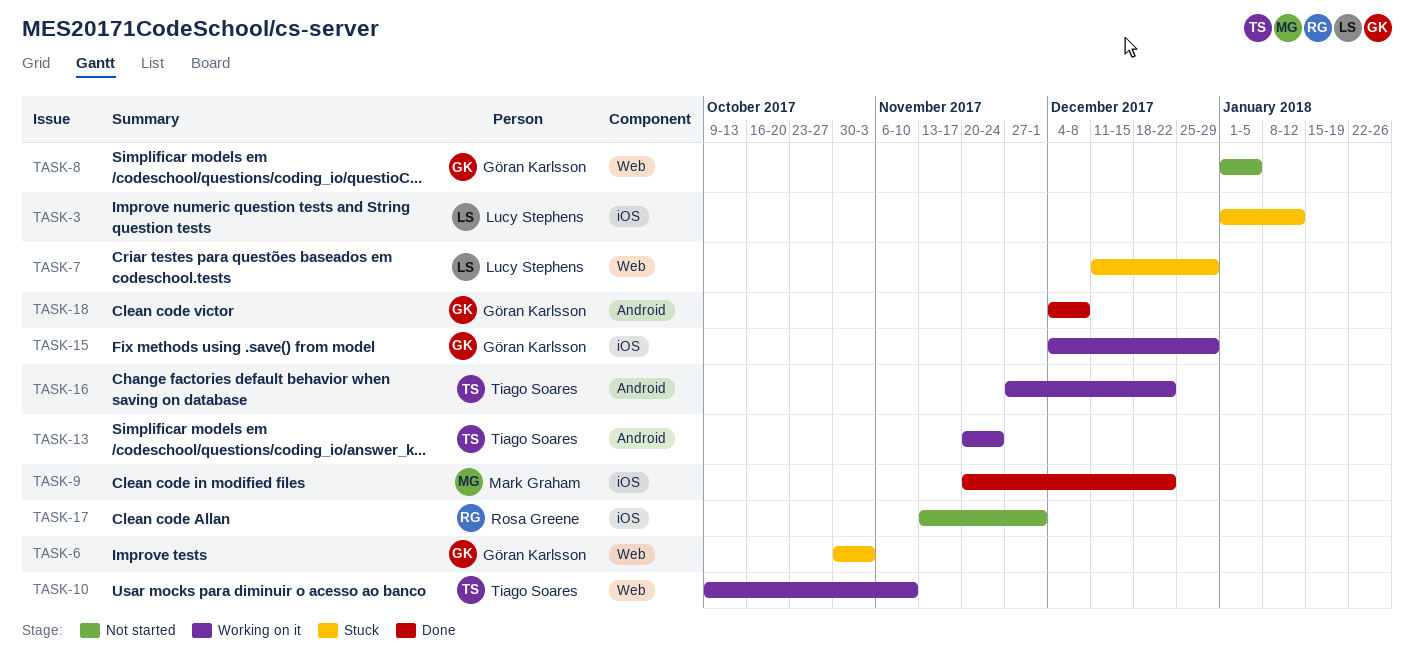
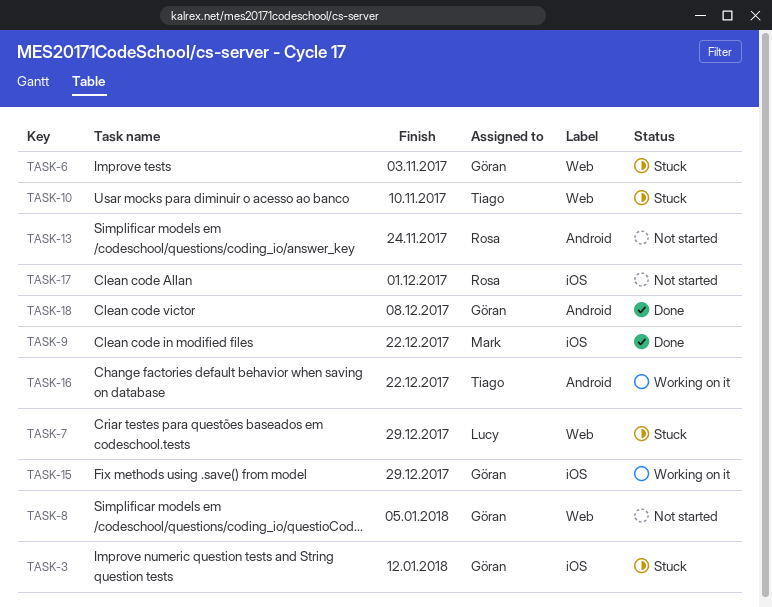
TASK-3, owner: Lucy Stephens -> Göran Karlsson
TASK-10, status: Working on it -> Stuck
TASK-13, status: Working on it -> Not started
TASK-13, owner: Tiago Soares -> Rosa Greene

